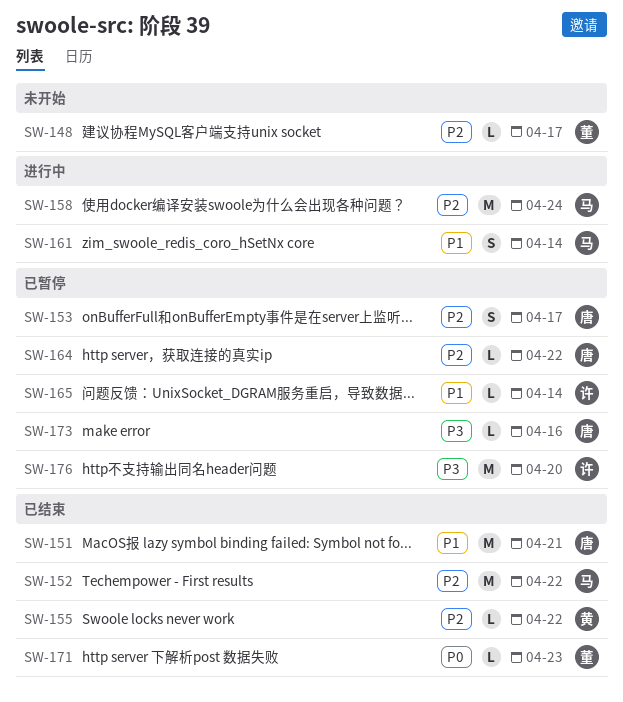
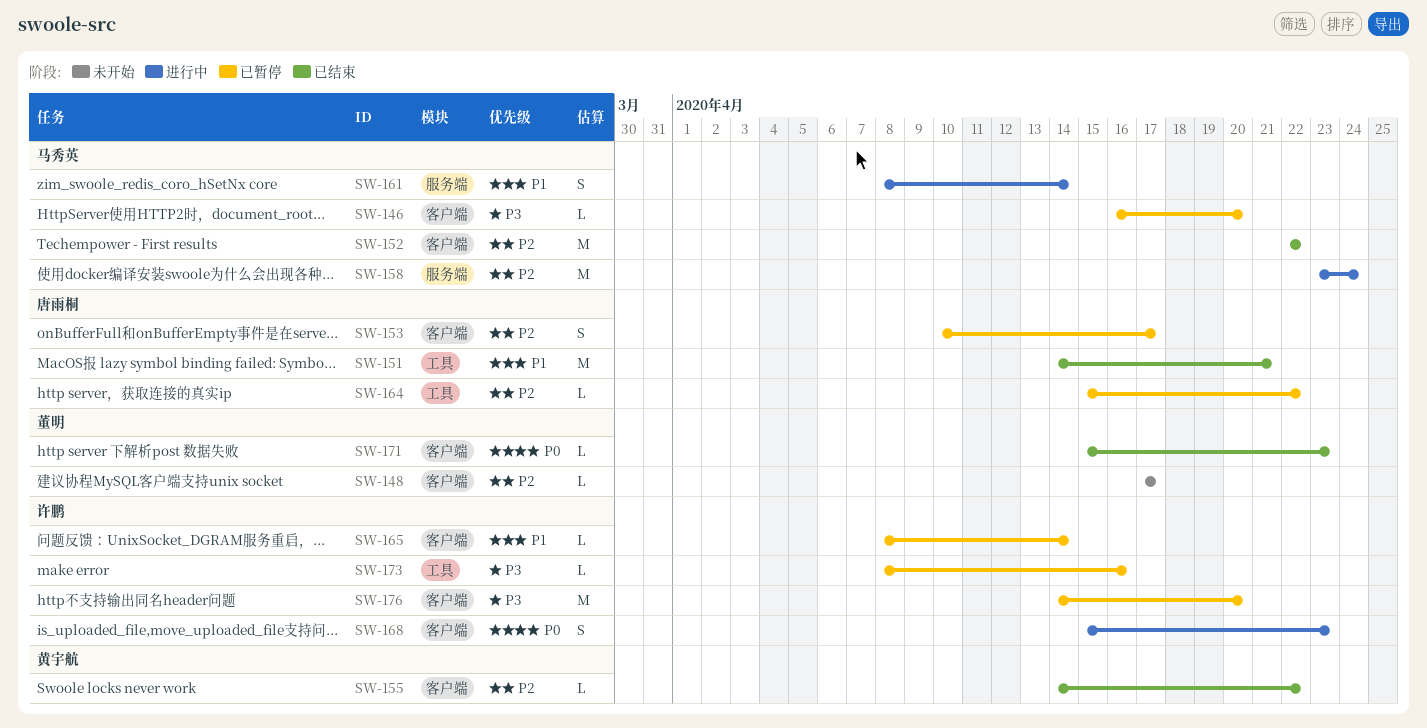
SW-146: none -> present
SW-168: none -> present
SW-173, owner: 唐雨桐 -> 许鹏

